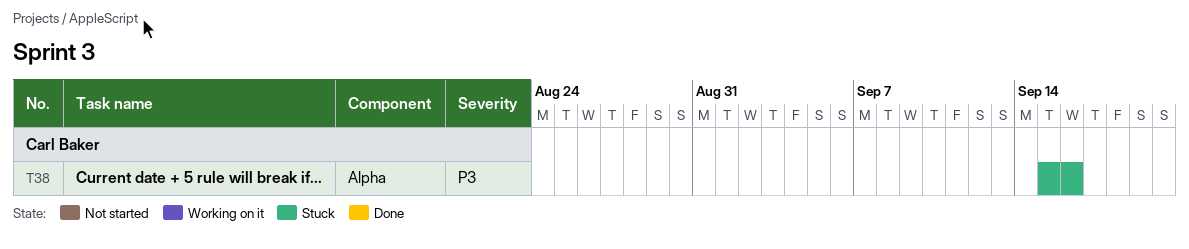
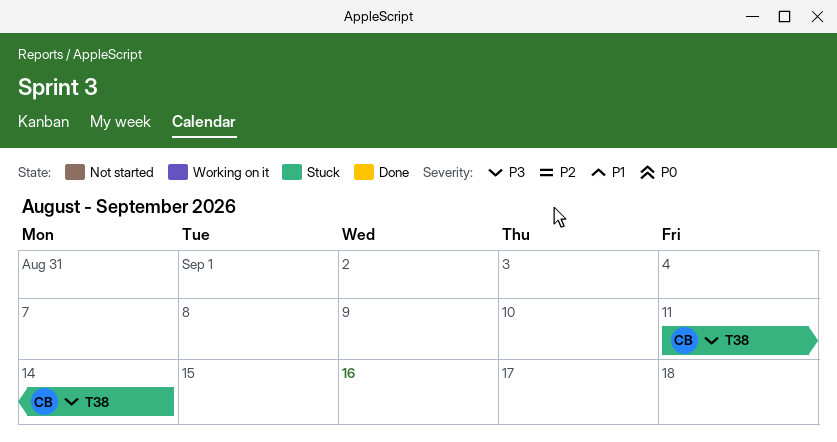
T38, start: Sep 15 -> Sep 11
T38, due: Sep 16 -> Sep 14

